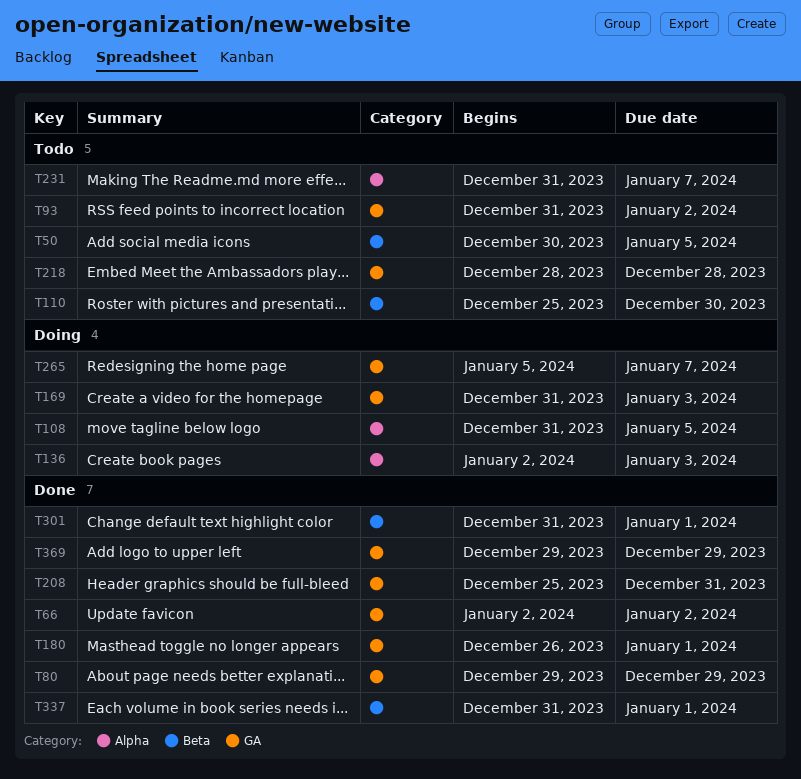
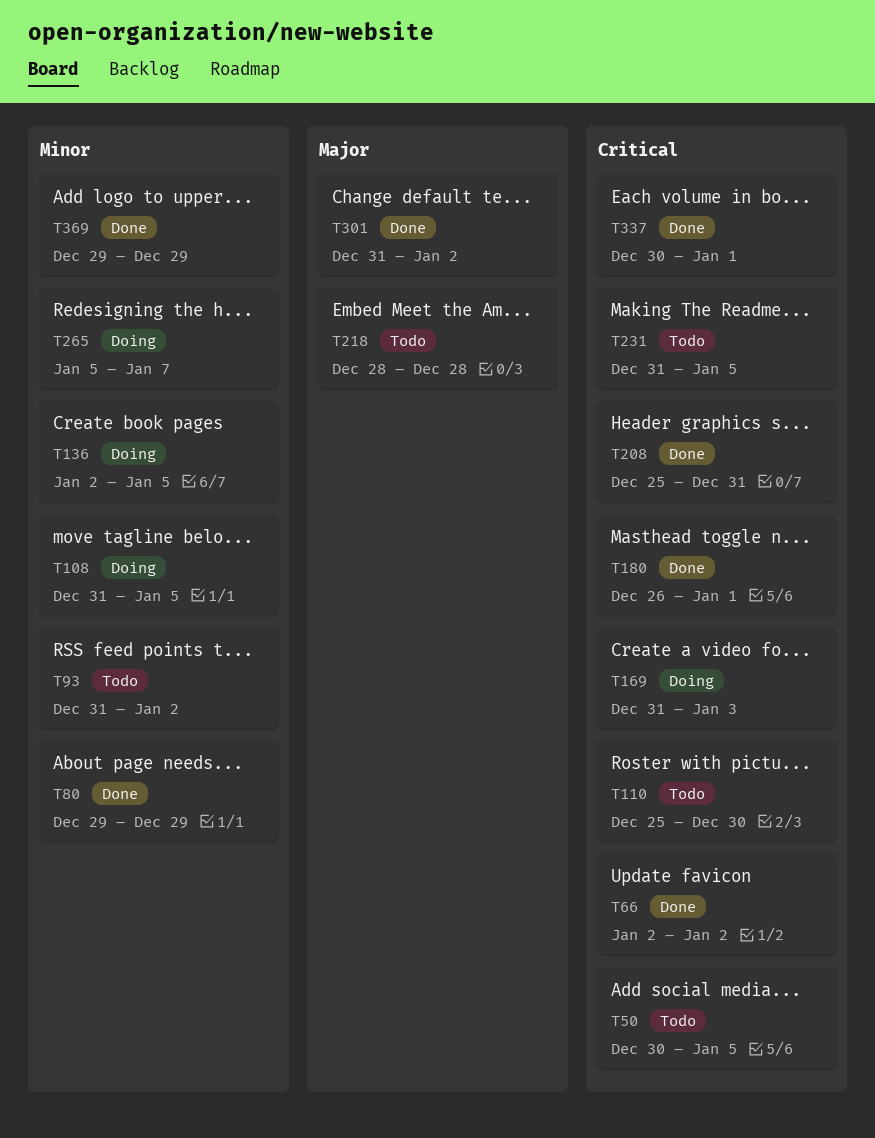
T136, due: Jan 3 -> Jan 5
T231, due: Jan 7 -> Jan 5
T301, due: Jan 1 -> Jan 2
T337, start: Dec 31 -> Dec 30

